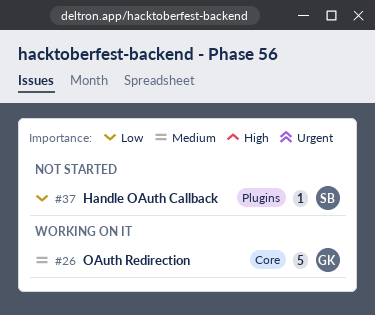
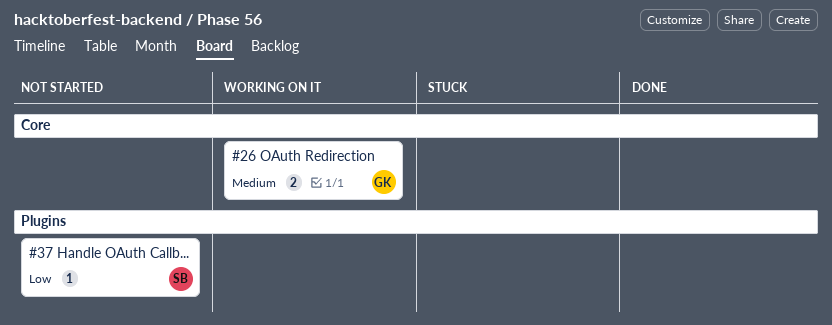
#26, estimate: 5 -> 2

